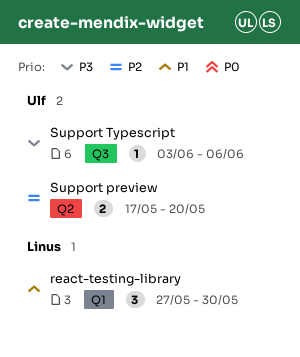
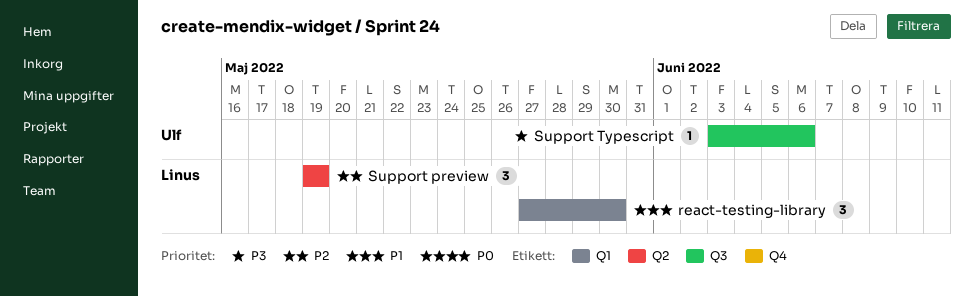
Support preview, owner: Ulf -> Linus
Support preview, estimate: 2 -> 3
Support preview, start: May 17 -> May 19
Support preview, due: May 20 -> May 19

